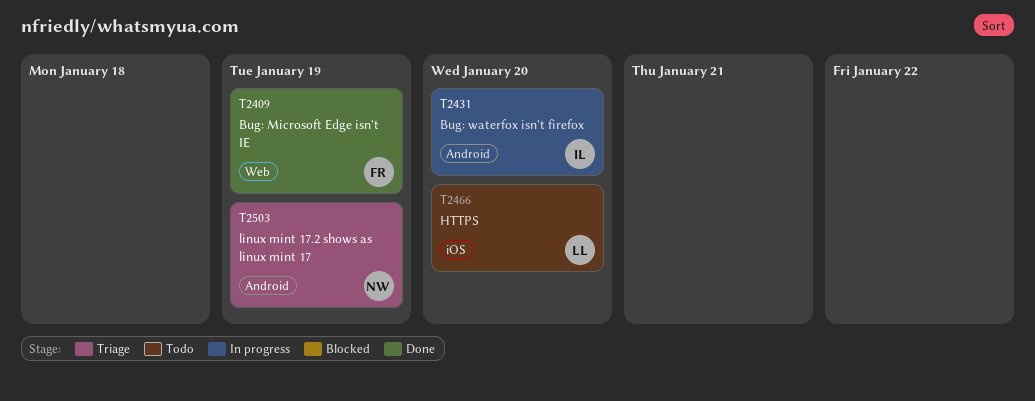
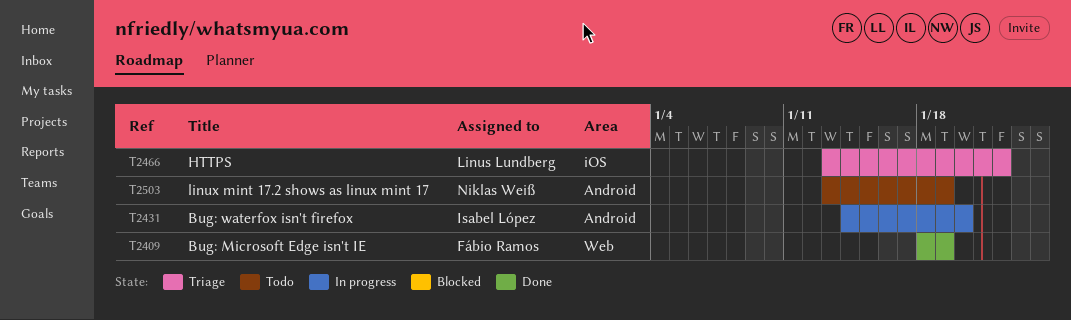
T2466, status: Todo -> Triage
T2466, due: Jan 20 -> Jan 22
T2503, status: Triage -> Todo

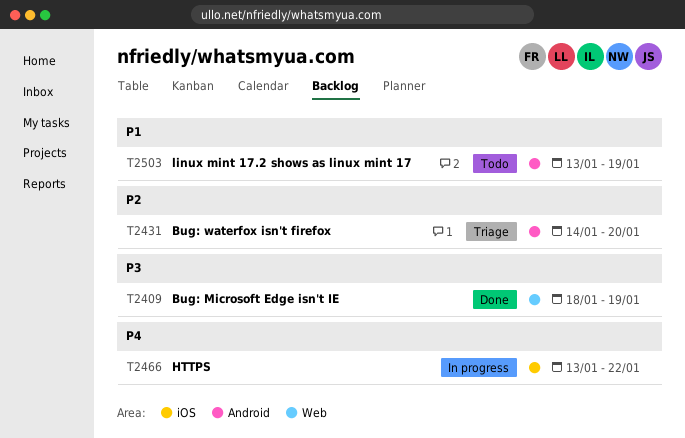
T2431, status: In progress -> Triage
T2466, status: Triage -> In progress

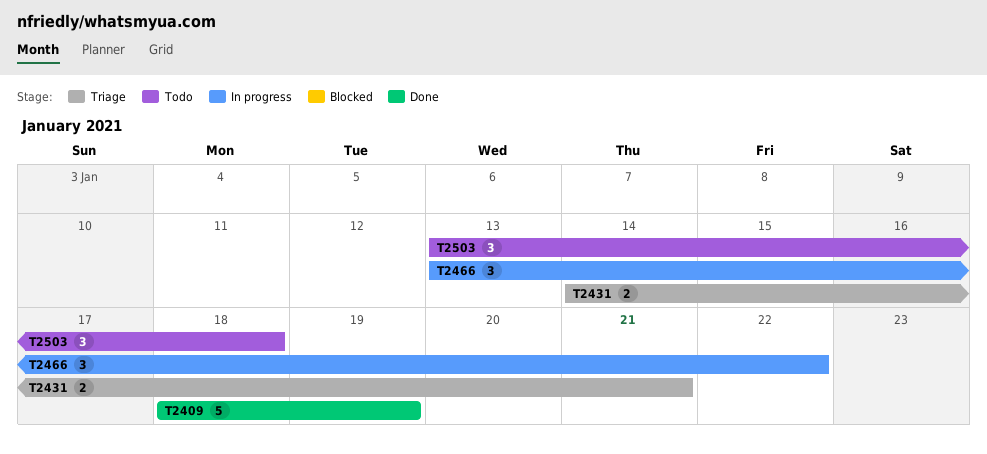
T2431, due: Jan 20 -> Jan 21
T2503, due: Jan 19 -> Jan 18

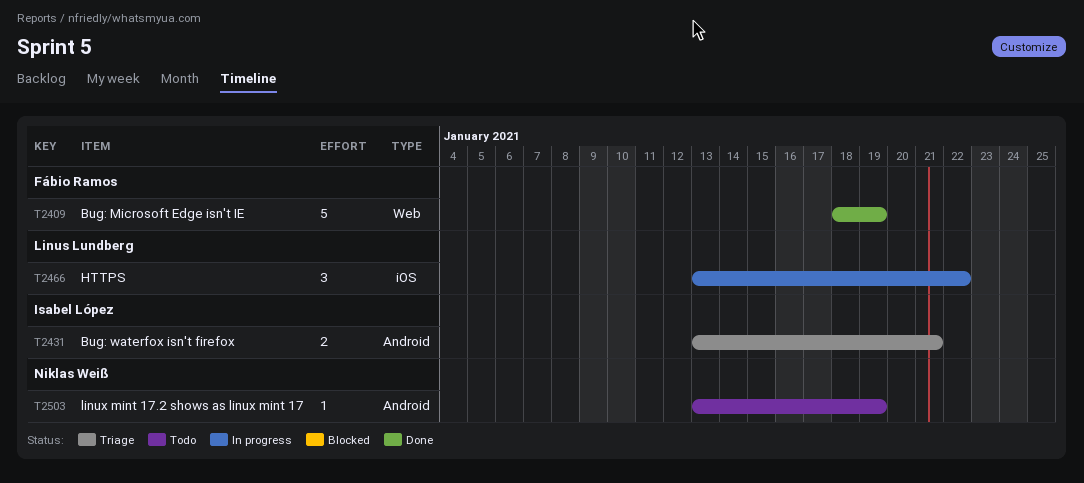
T2431, start: Jan 14 -> Jan 13
T2503, estimate: 3 -> 1
T2503, due: Jan 18 -> Jan 19

